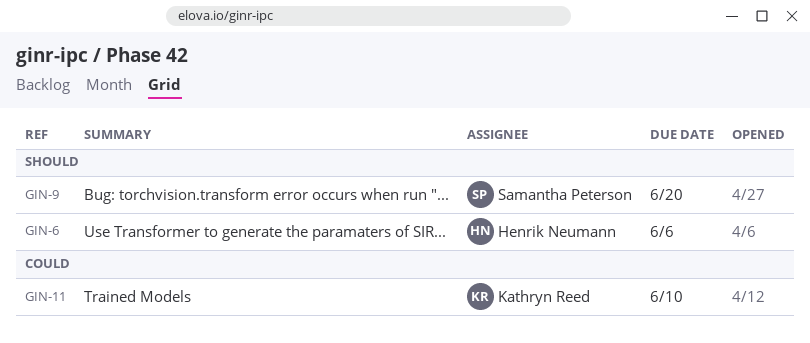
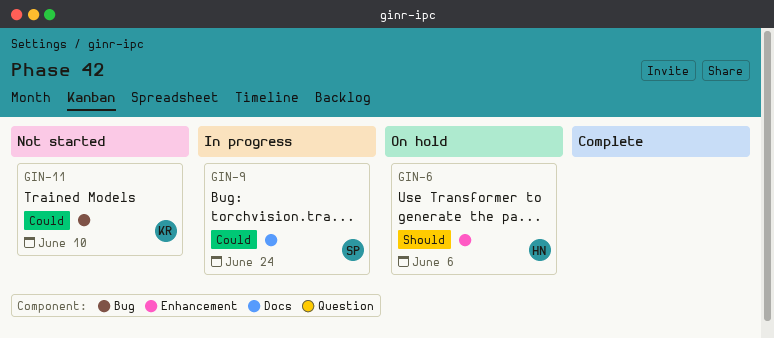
GIN-9, priority: Should -> Could
GIN-9, due: Jun 20 -> Jun 24

